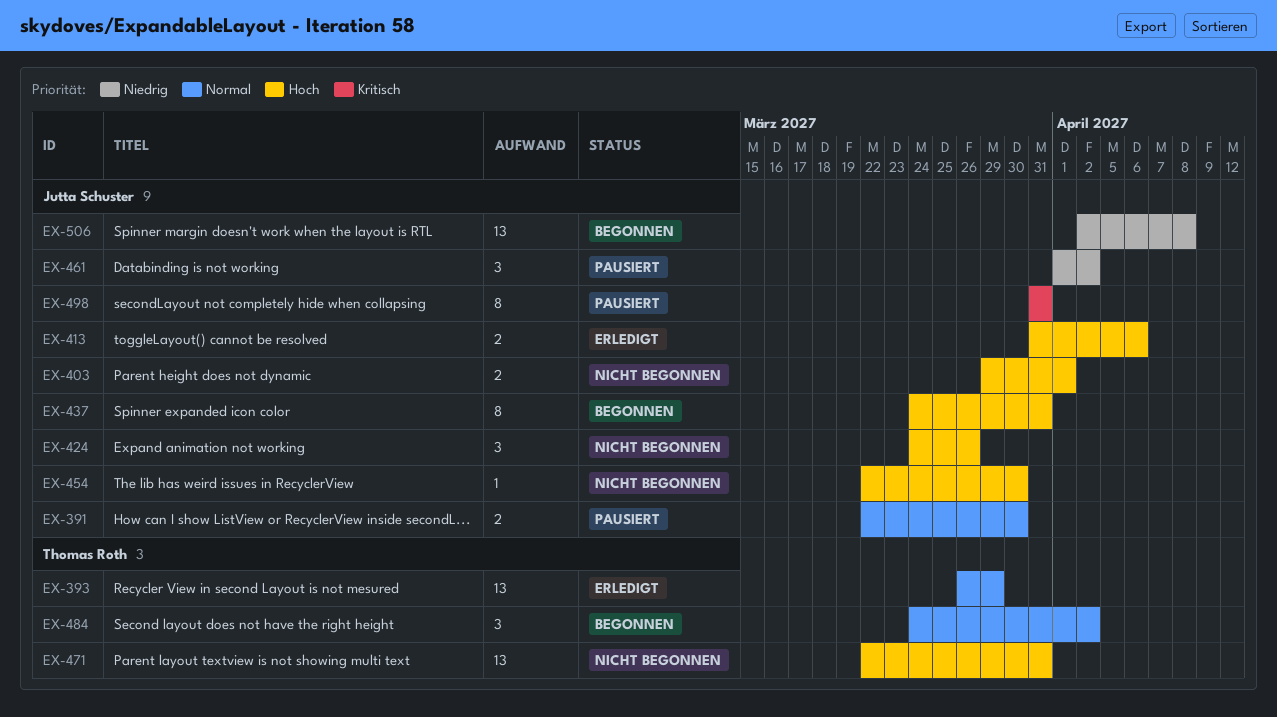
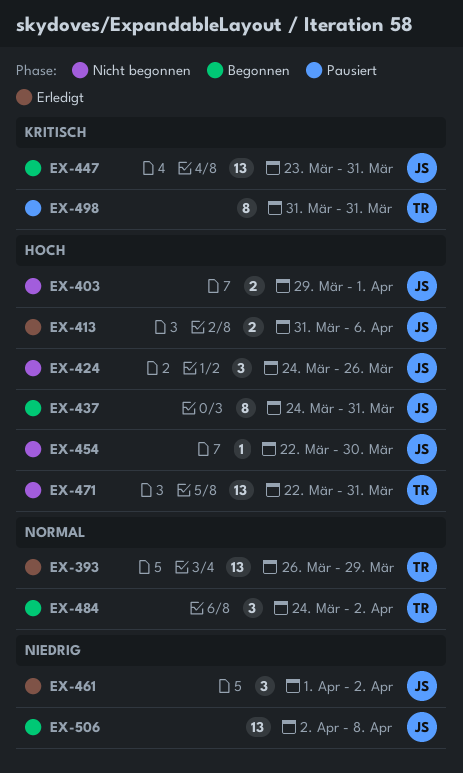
EX-391: present -> none
EX-447: none -> present
EX-461, status: Pausiert -> Erledigt
EX-498, owner: Jutta Schuster -> Thomas Roth

